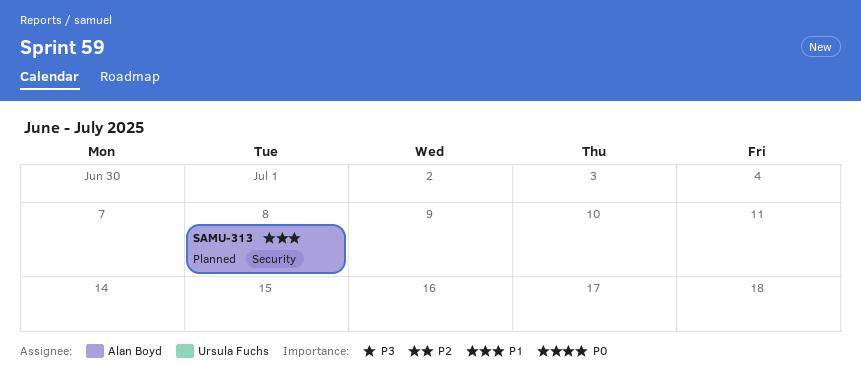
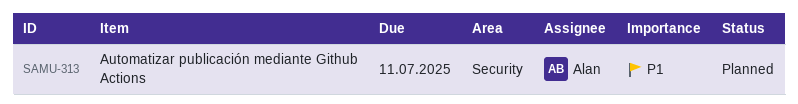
SAMU-313, due: Jul 8 -> Jul 11

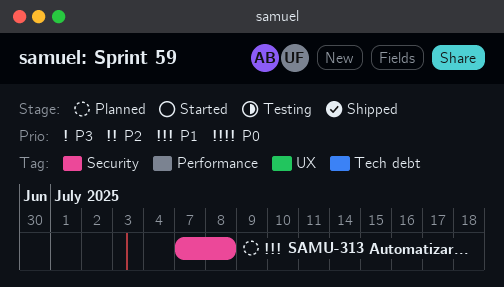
SAMU-313, due: Jul 11 -> Jul 8

